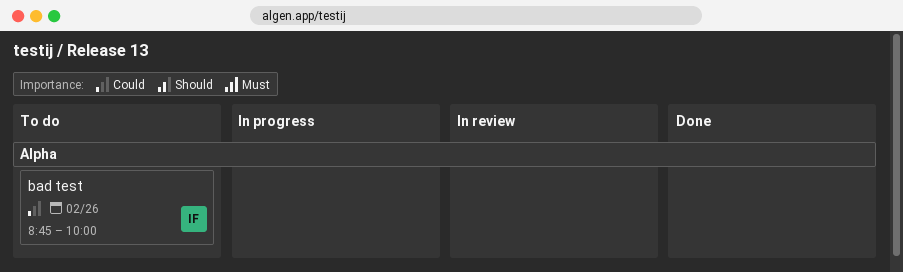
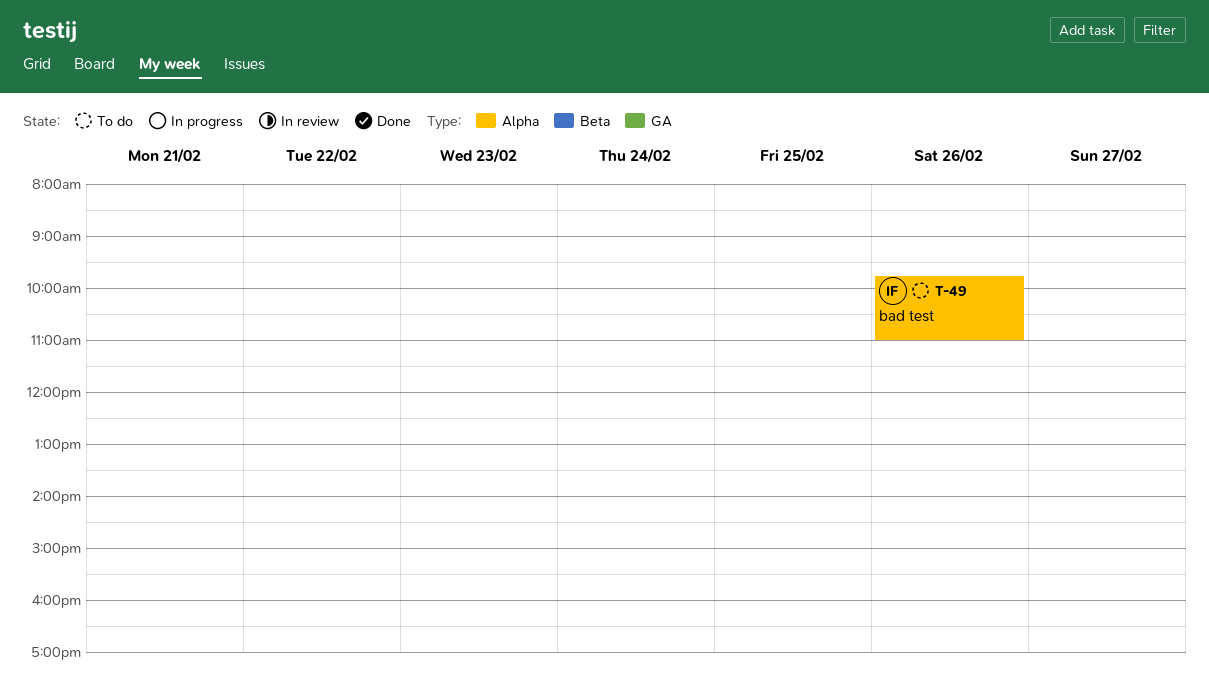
bad test, begins: 08:45 -> 09:45
bad test, ends: 10:00 -> 11:00

